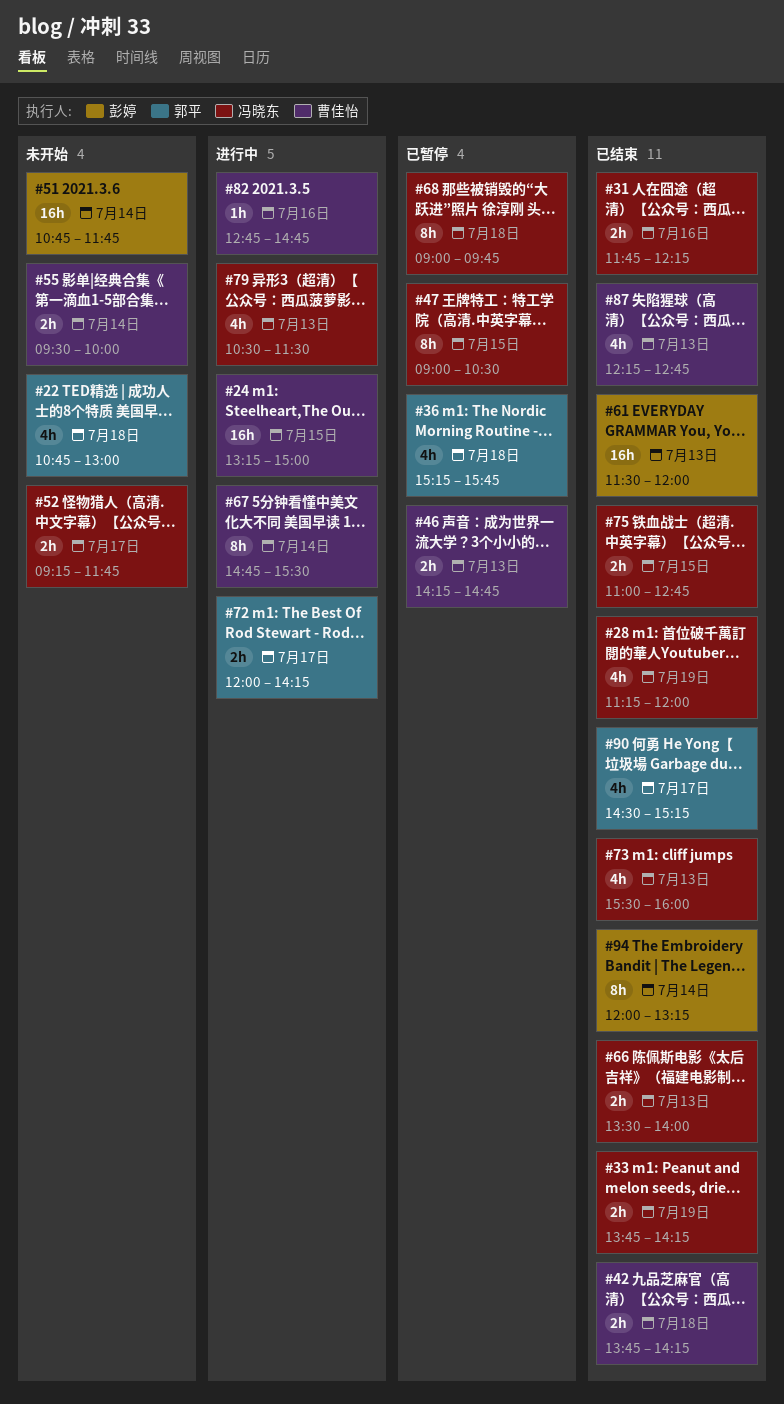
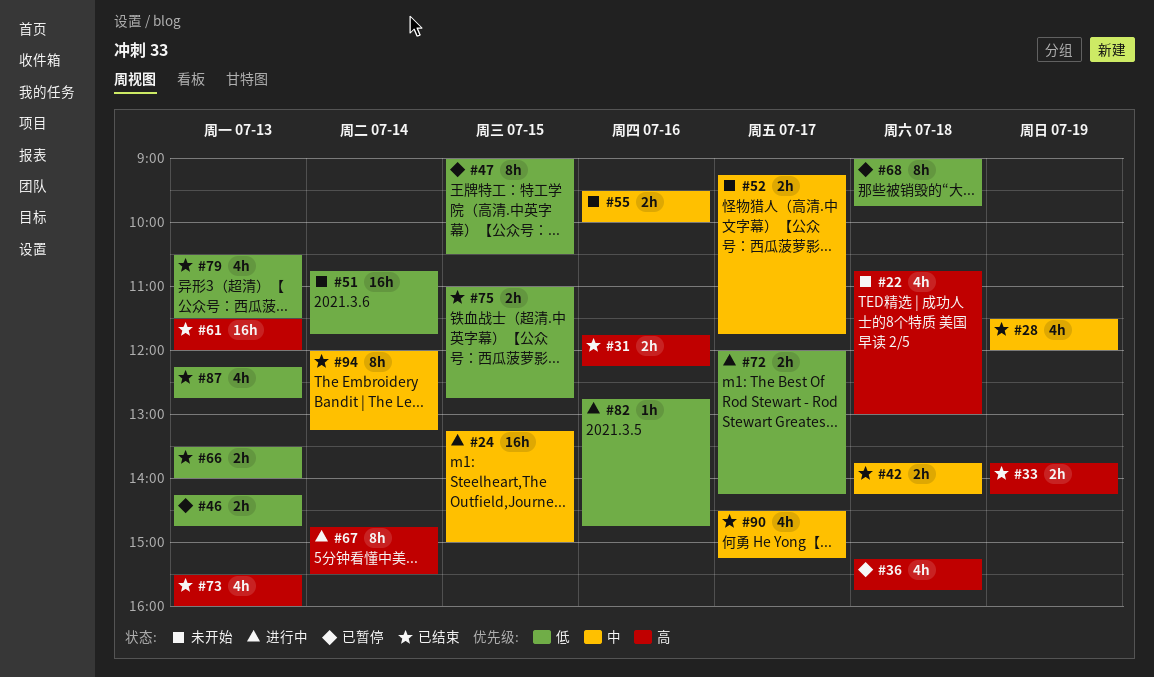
#28, begins: 11:15 -> 11:30
#55, day: Jul 14 -> Jul 16
#79, status: 进行中 -> 已结束

